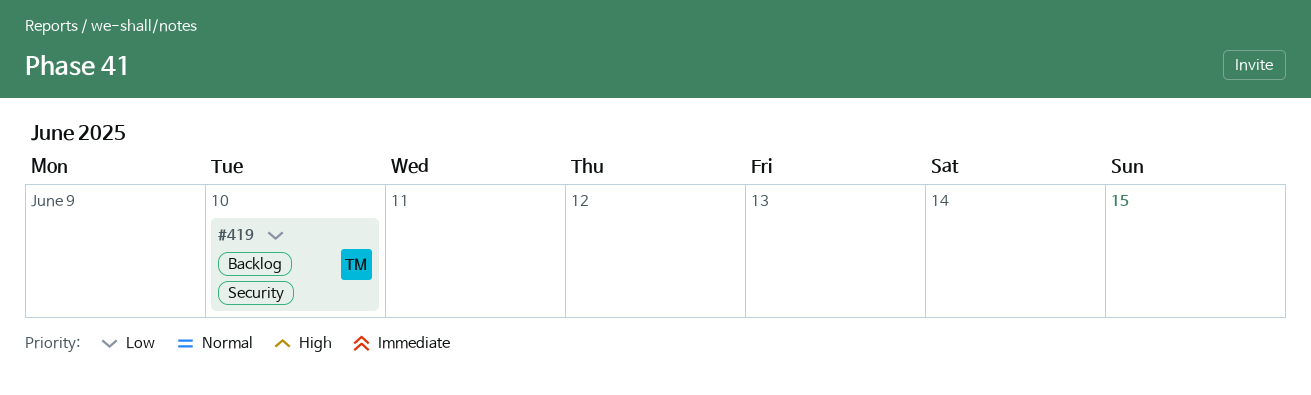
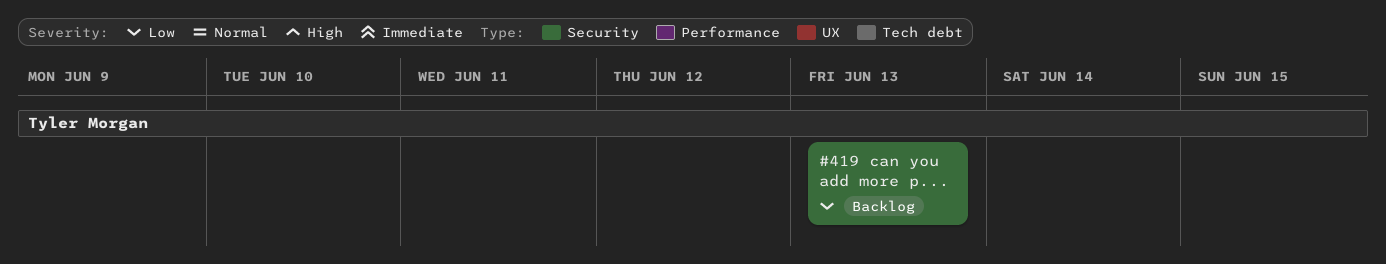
#419, due: Jun 10 -> Jun 13

